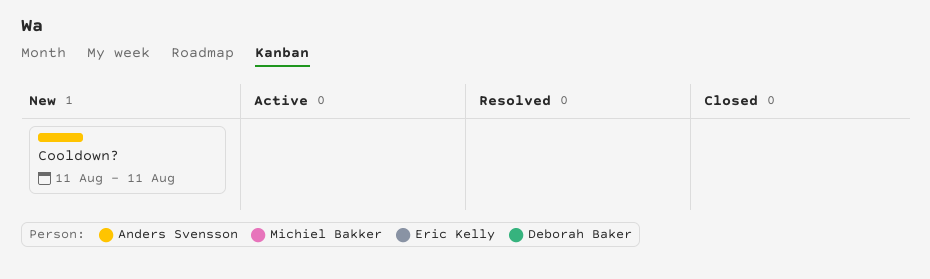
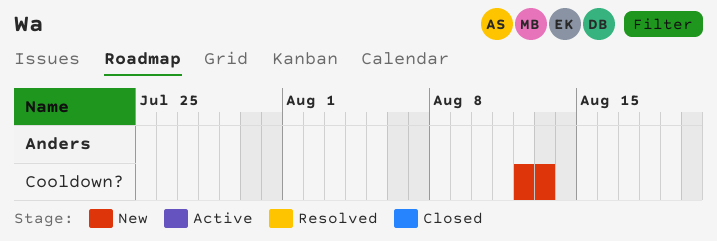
Cooldown?, start: Aug 11 -> Aug 12
Cooldown?, due: Aug 11 -> Aug 13

